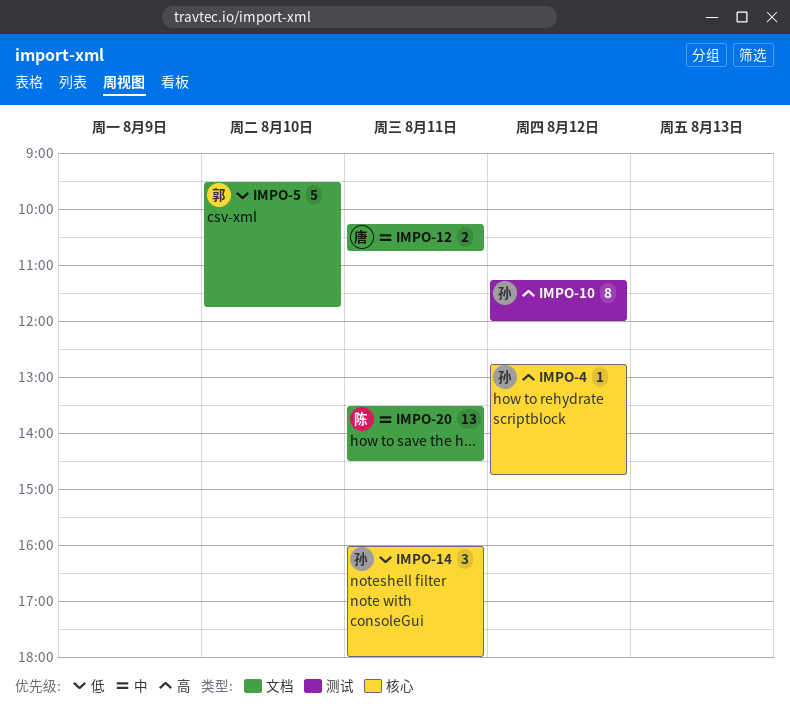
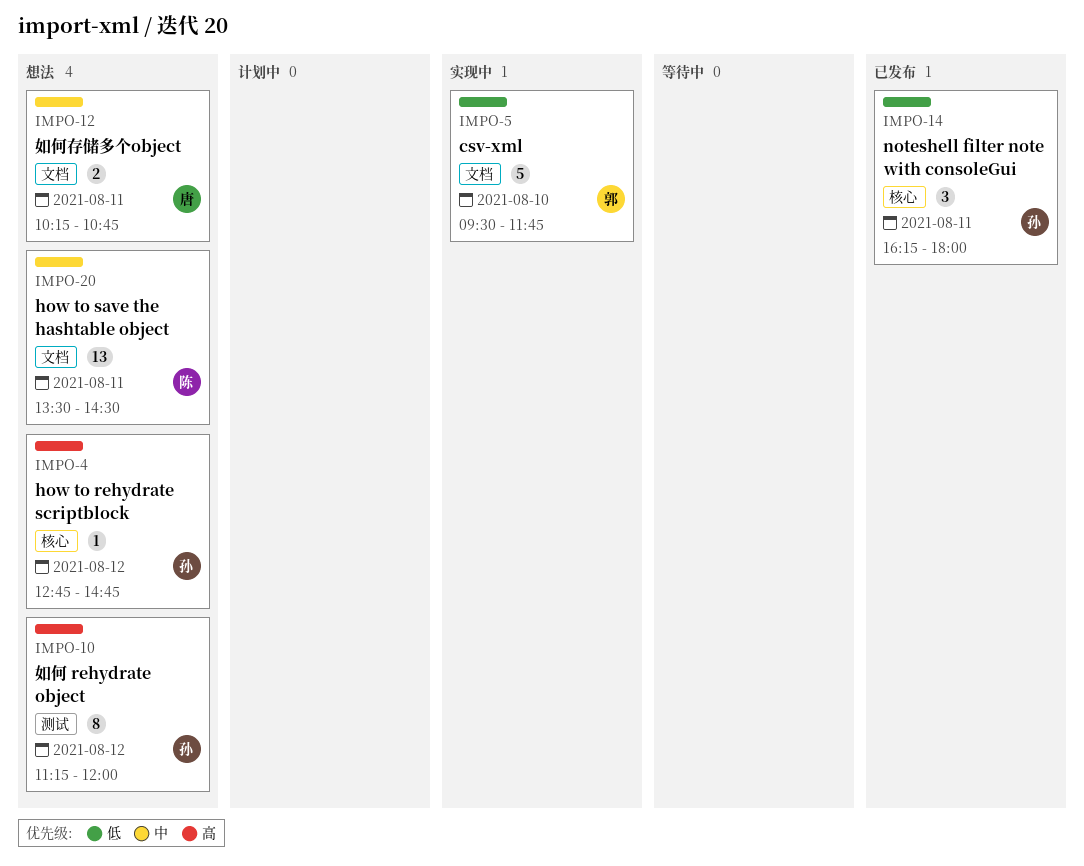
IMPO-14, begins: 16:00 -> 16:15

